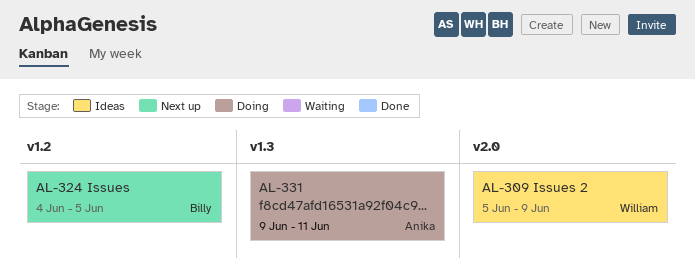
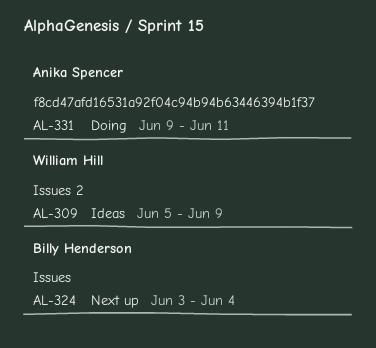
AL-324, start: Jun 4 -> Jun 3
AL-324, due: Jun 5 -> Jun 4

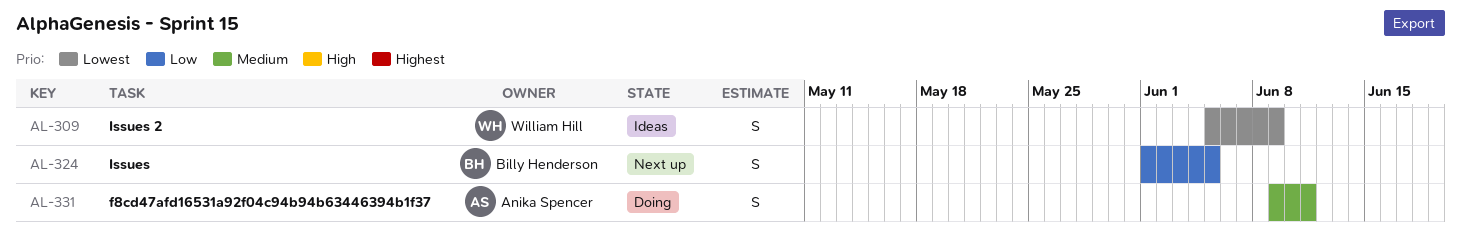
AL-324, start: Jun 3 -> Jun 1
AL-324, due: Jun 4 -> Jun 5

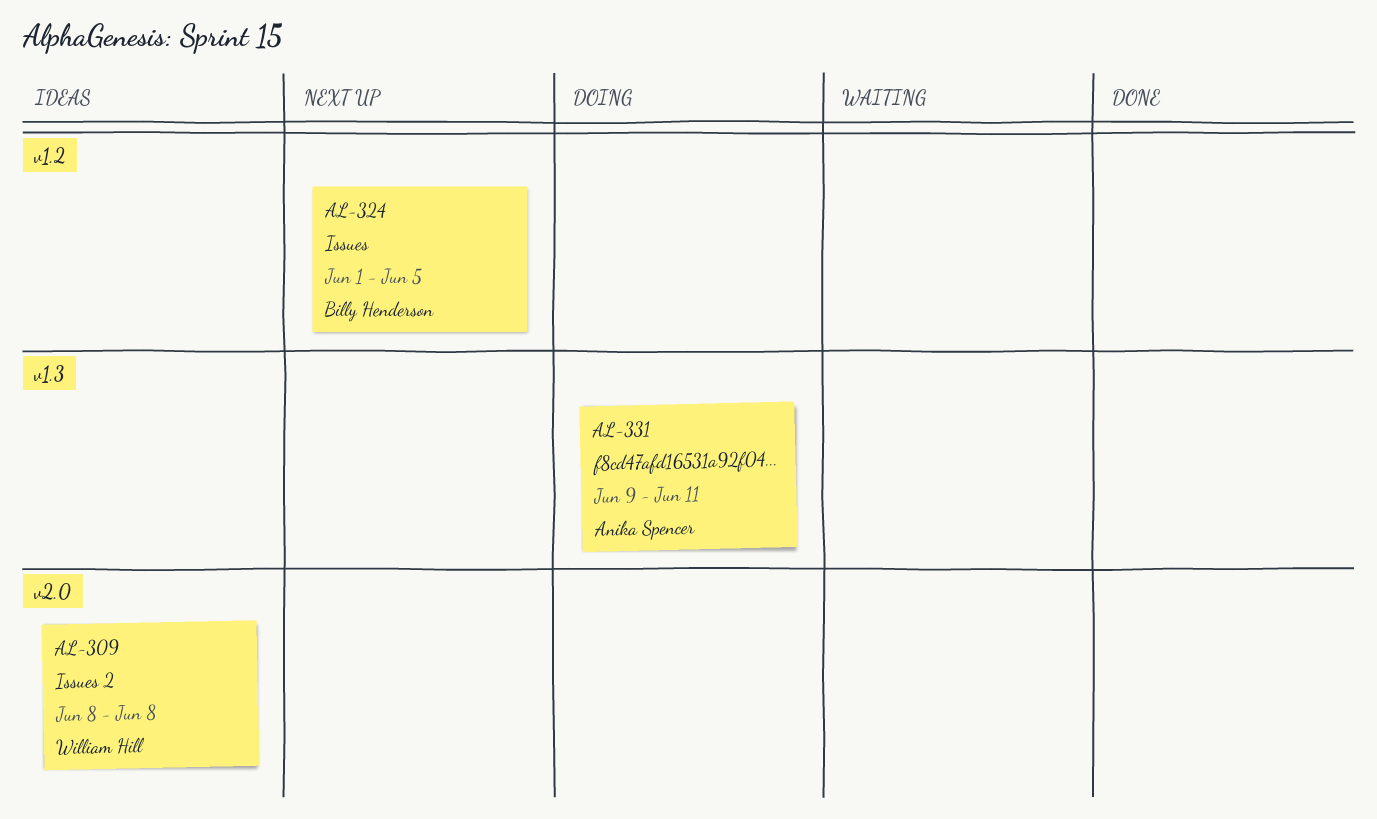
AL-309, start: Jun 5 -> Jun 8
AL-309, due: Jun 9 -> Jun 8

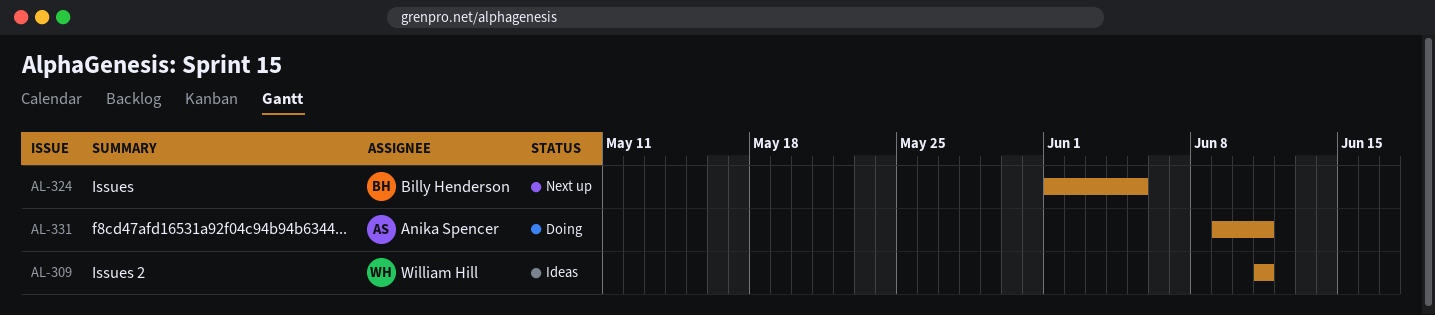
AL-309, start: Jun 8 -> Jun 11
AL-309, due: Jun 8 -> Jun 11

